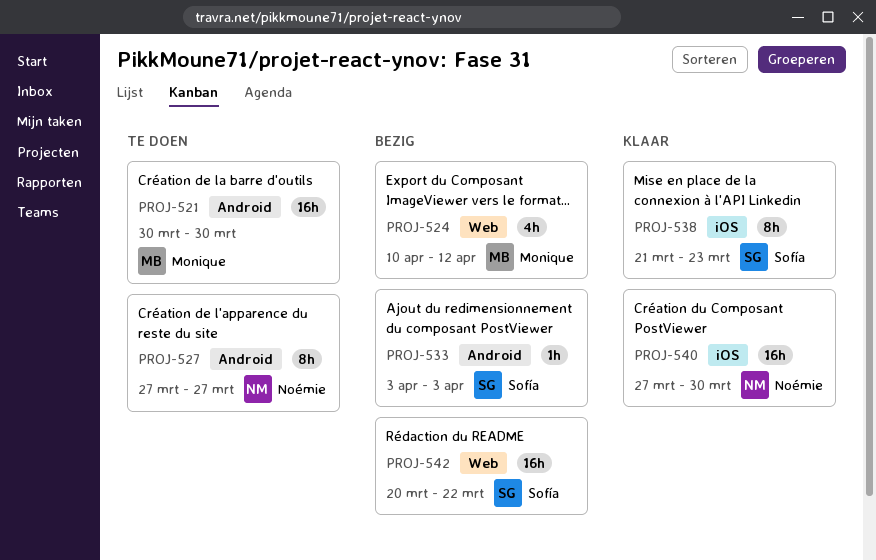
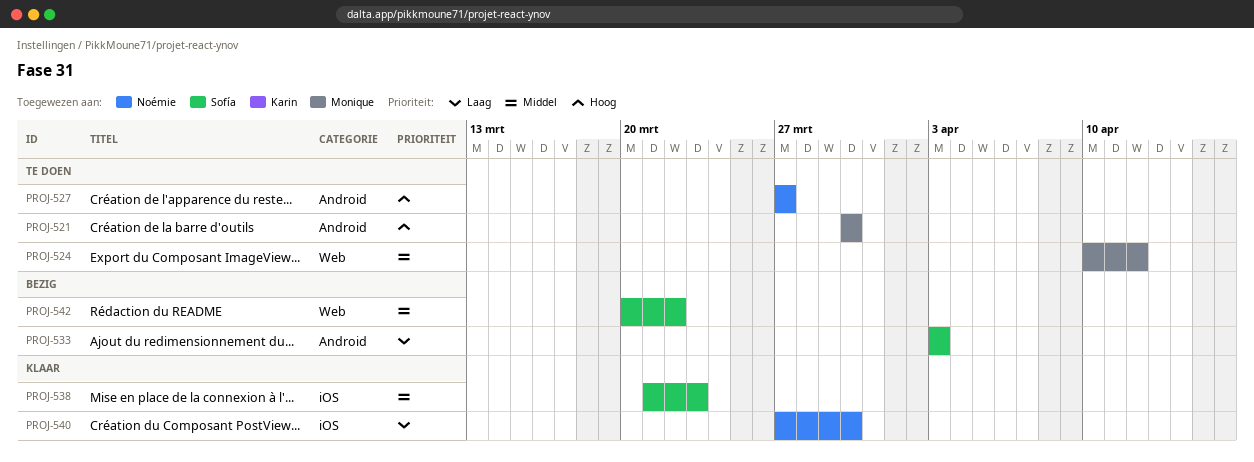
PROJ-524, status: Bezig -> Te doen

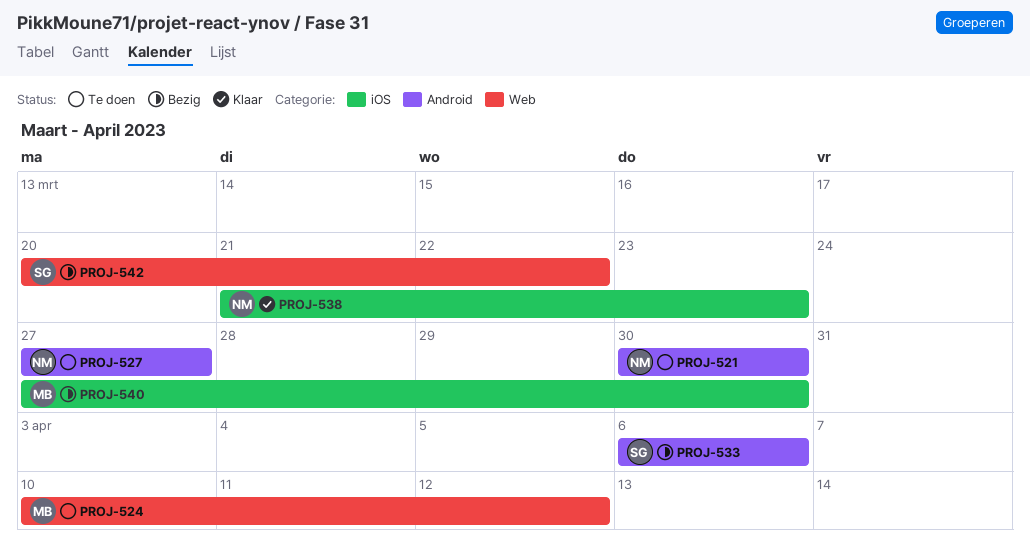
PROJ-521, owner: Monique -> Noémie
PROJ-533, start: Apr 3 -> Apr 6
PROJ-533, due: Apr 3 -> Apr 6
PROJ-538, owner: Sofía -> Noémie
PROJ-540, status: Klaar -> Bezig
PROJ-540, owner: Noémie -> Monique

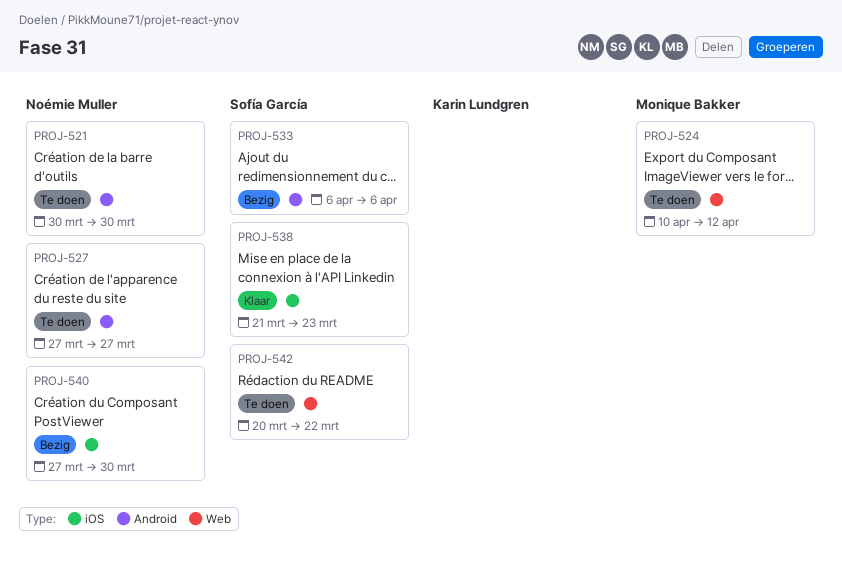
PROJ-538, owner: Noémie Muller -> Sofía García
PROJ-540, owner: Monique Bakker -> Noémie Muller
PROJ-542, status: Bezig -> Te doen

